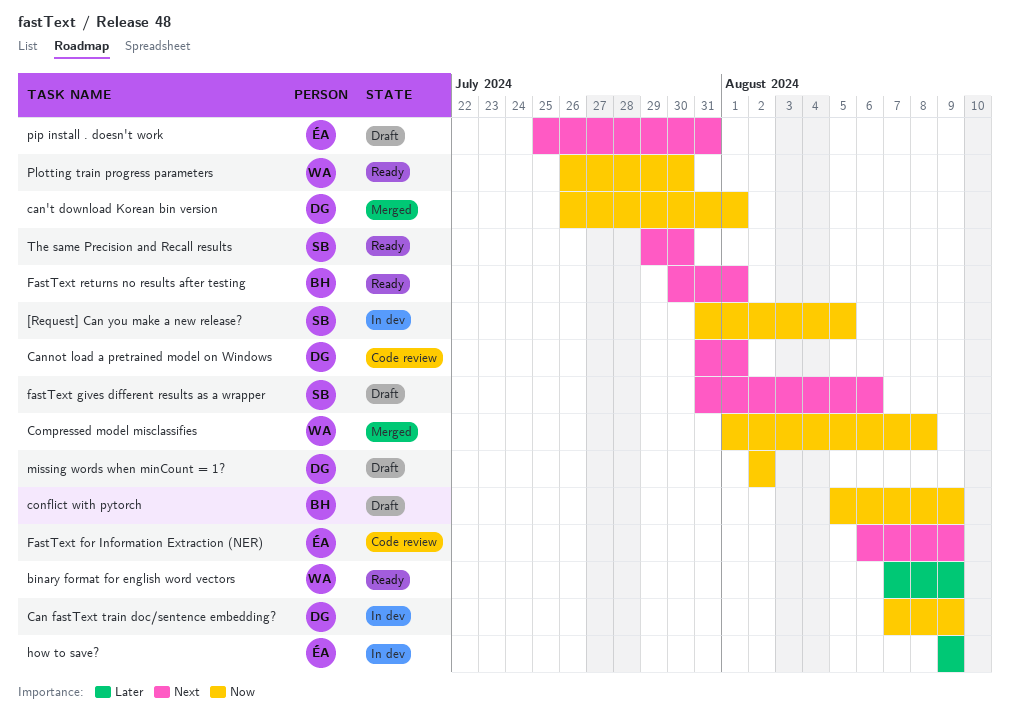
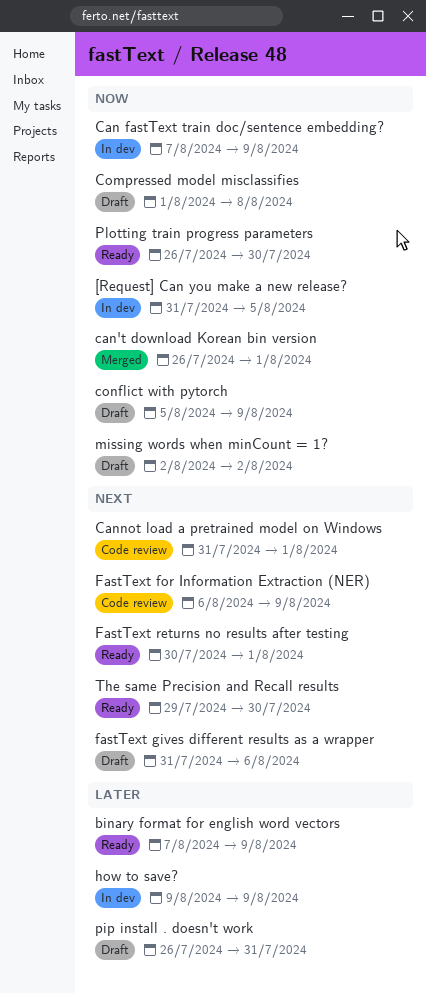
Compressed model misclassifies, status: Merged -> Draft
pip install . doesn't work, priority: Next -> Later
pip install . doesn't work, start: Jul 25 -> Jul 26

